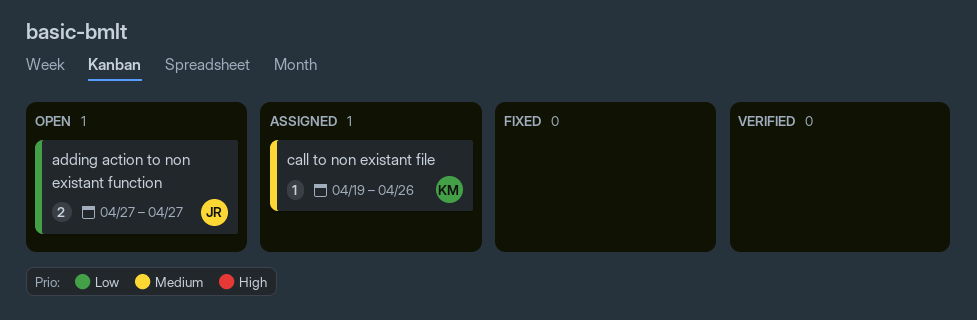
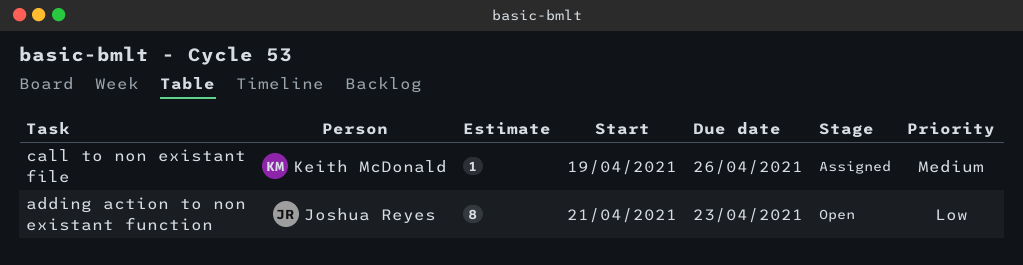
adding action to non existant function, estimate: 2 -> 8
adding action to non existant function, start: Apr 27 -> Apr 21
adding action to non existant function, due: Apr 27 -> Apr 23

